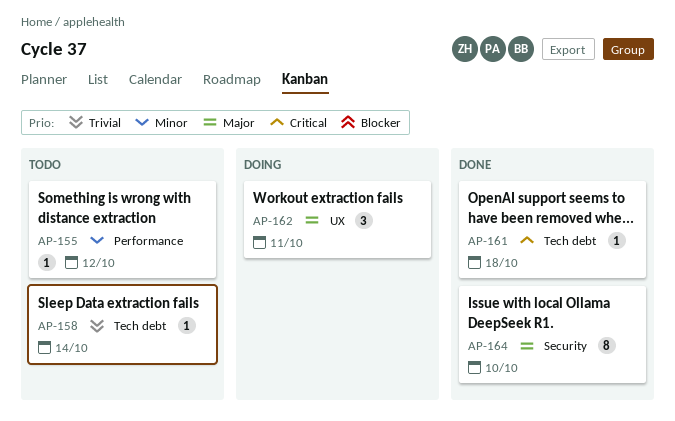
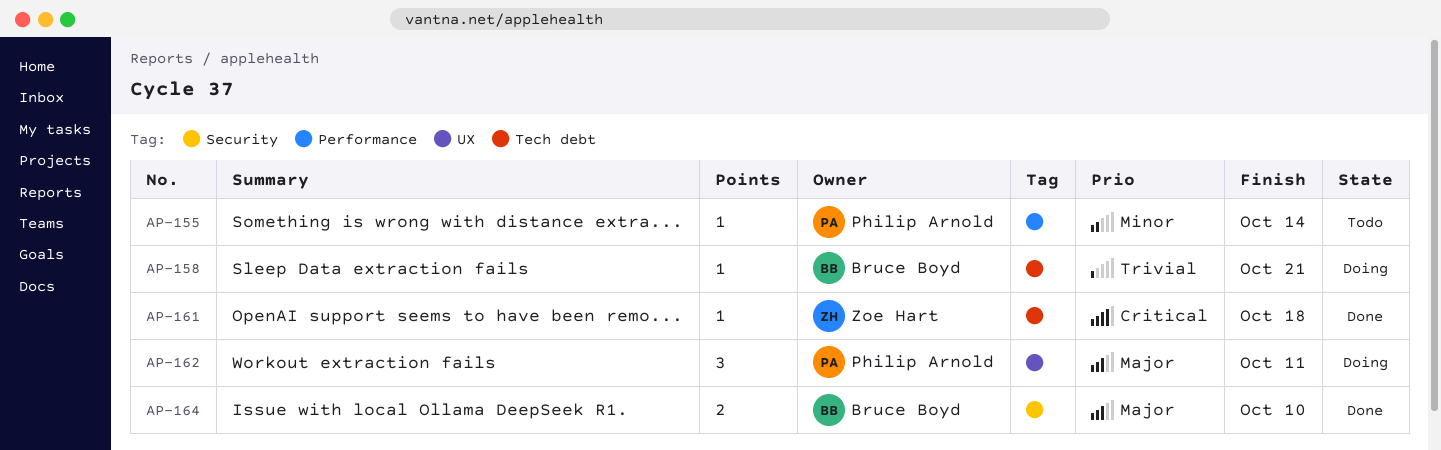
AP-155, due: Oct 12 -> Oct 14
AP-158, status: Todo -> Doing
AP-158, due: Oct 14 -> Oct 21
AP-164, estimate: 8 -> 2

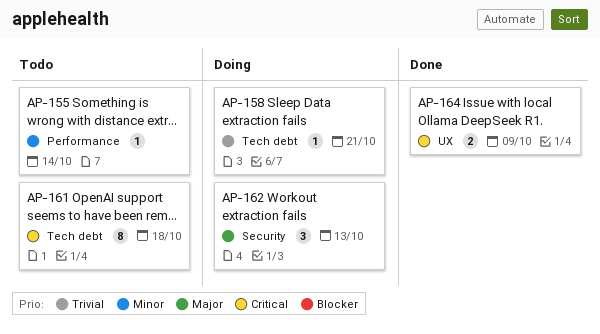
AP-161, status: Done -> Todo
AP-161, estimate: 1 -> 8
AP-162, label: UX -> Security
AP-162, due: Oct 11 -> Oct 13
AP-164, priority: Major -> Critical
AP-164, label: Security -> UX
AP-164, due: Oct 10 -> Oct 9

